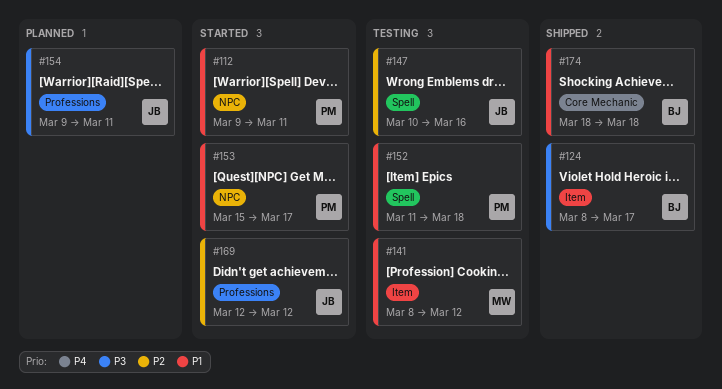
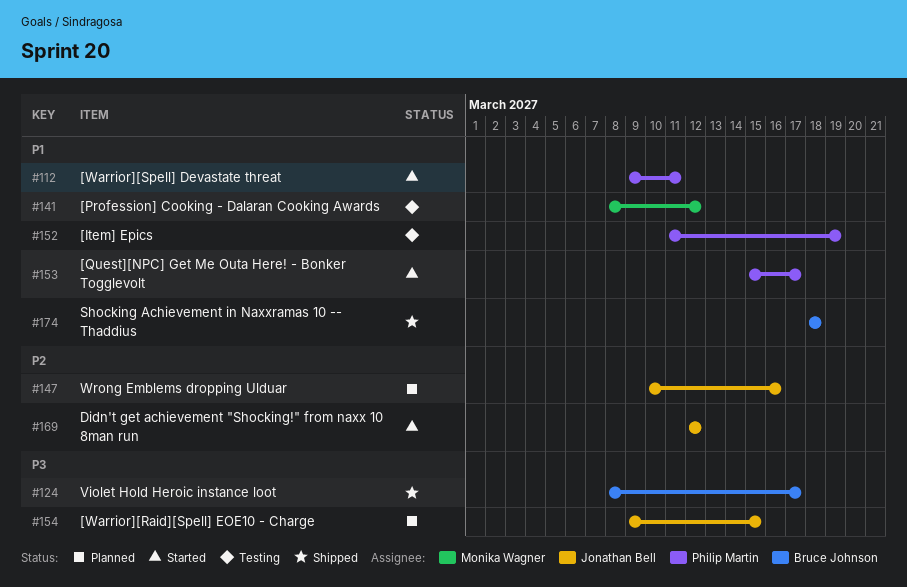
#147, status: Testing -> Planned
#152, due: Mar 18 -> Mar 19
#154, due: Mar 11 -> Mar 15

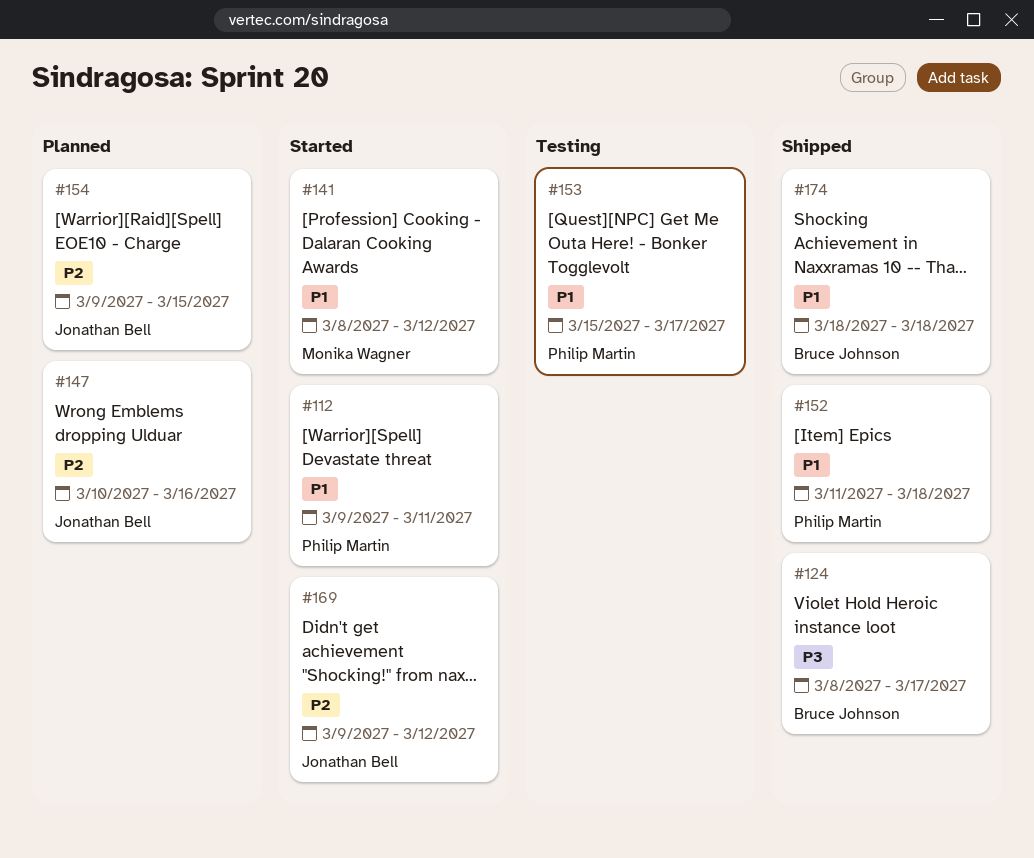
#141, status: Testing -> Started
#152, status: Testing -> Shipped
#152, due: Mar 19 -> Mar 18
#153, status: Started -> Testing
#154, priority: P3 -> P2
#169, start: Mar 12 -> Mar 9

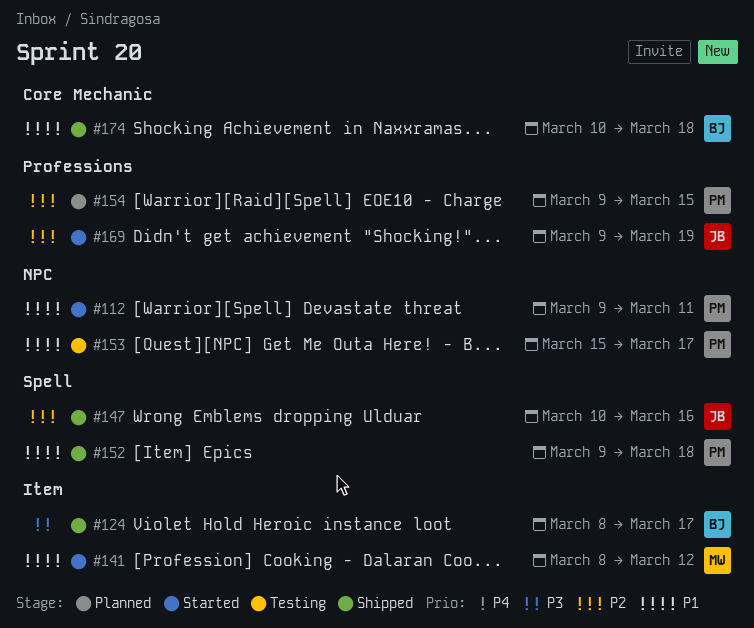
#147, status: Planned -> Shipped
#152, start: Mar 11 -> Mar 9
#154, owner: Jonathan Bell -> Philip Martin
#169, due: Mar 12 -> Mar 19
#174, start: Mar 18 -> Mar 10

